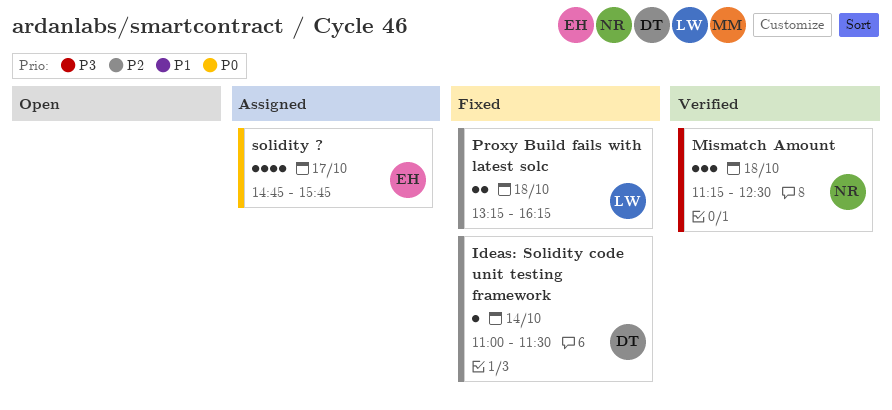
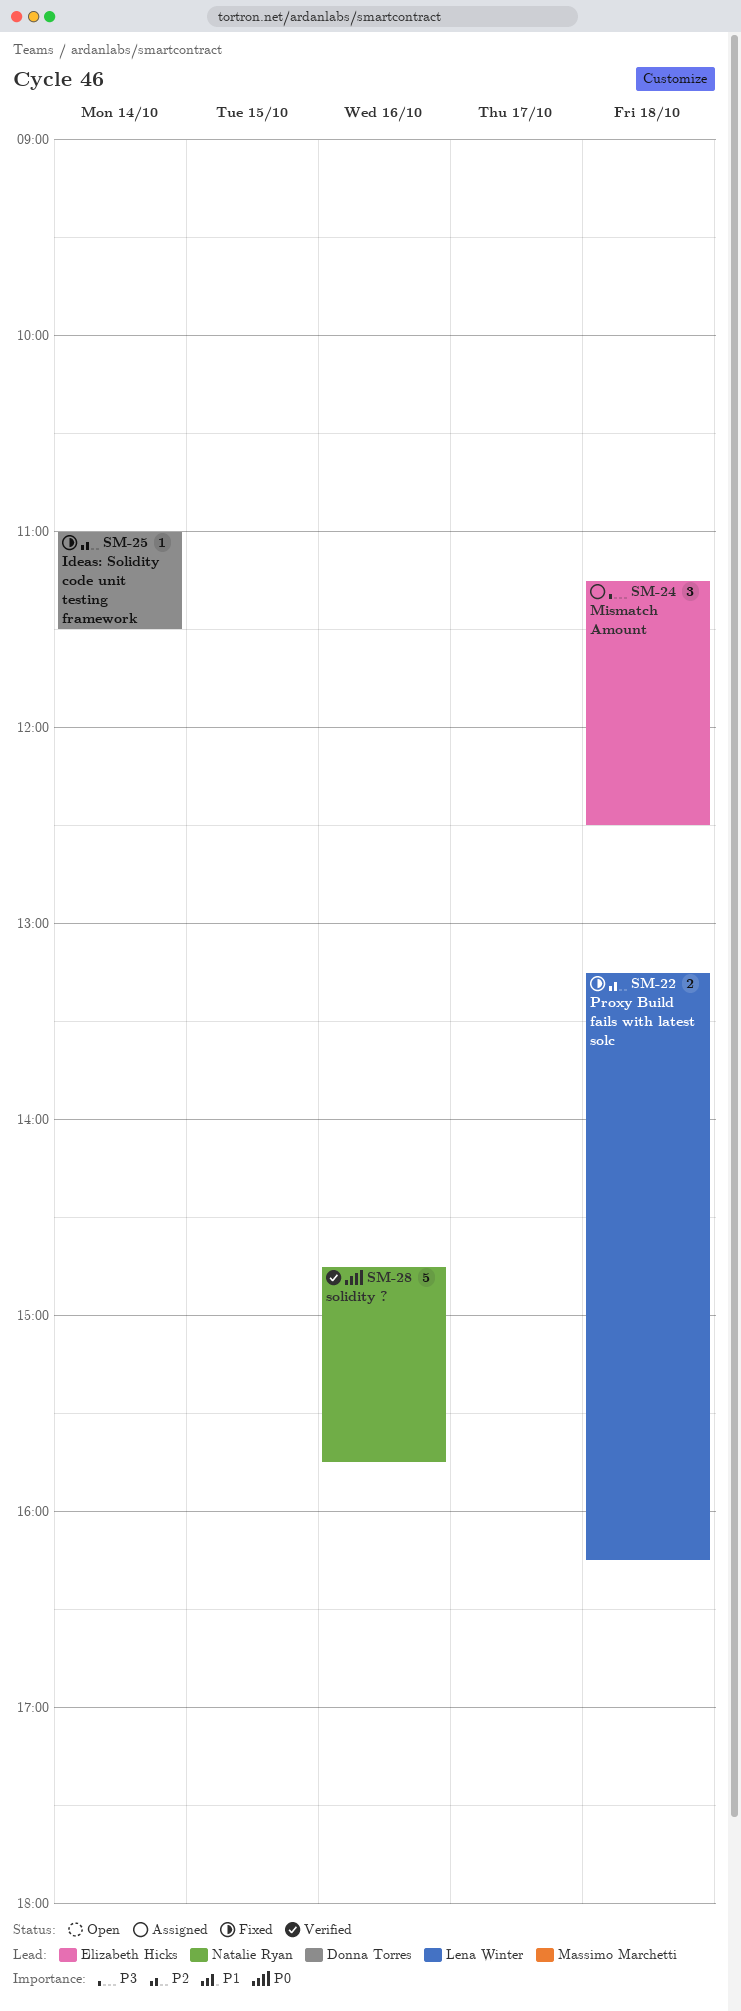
Mismatch Amount, status: Verified -> Assigned
Mismatch Amount, owner: Natalie Ryan -> Elizabeth Hicks
solidity ?, status: Assigned -> Verified
solidity ?, owner: Elizabeth Hicks -> Natalie Ryan
solidity ?, estimate: 4 -> 5
solidity ?, day: Oct 17 -> Oct 16

